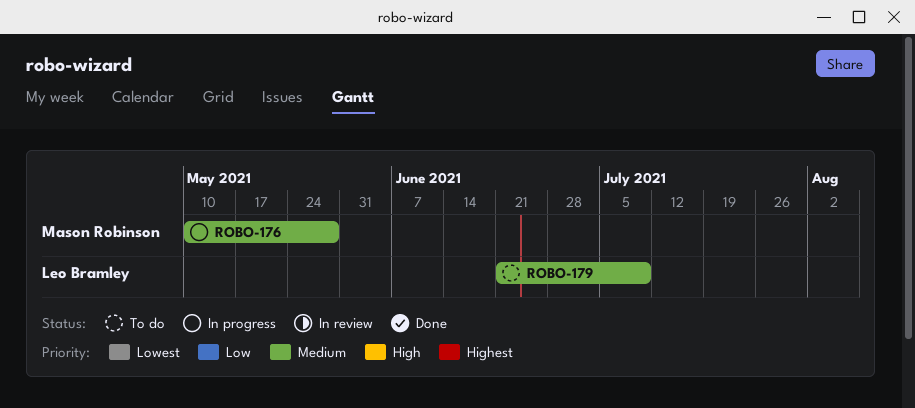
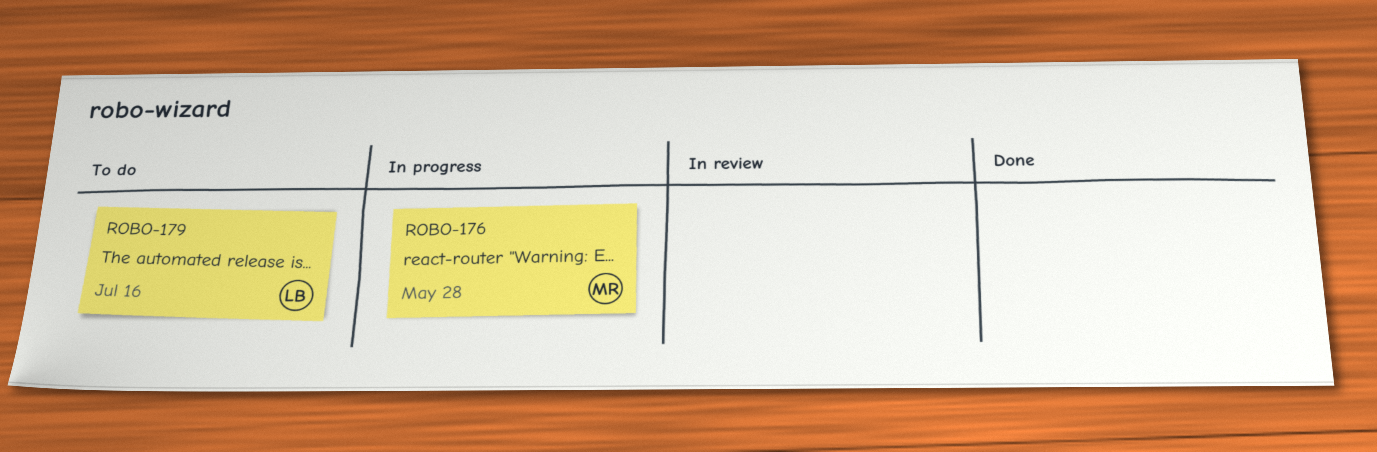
ROBO-179, due: Jul 9 -> Jul 16

